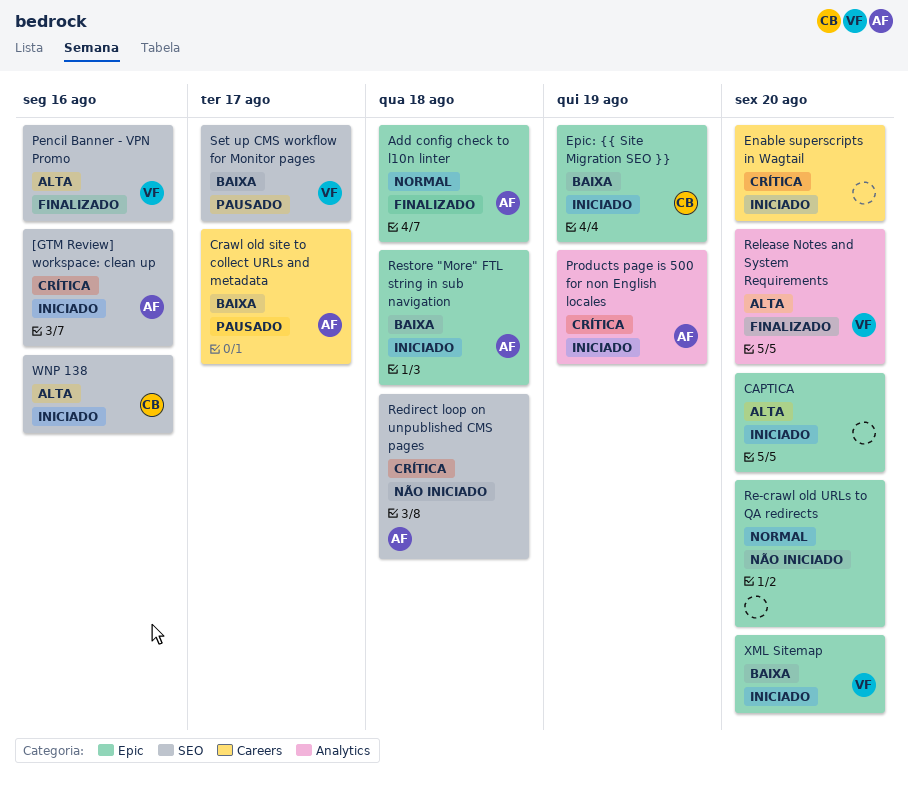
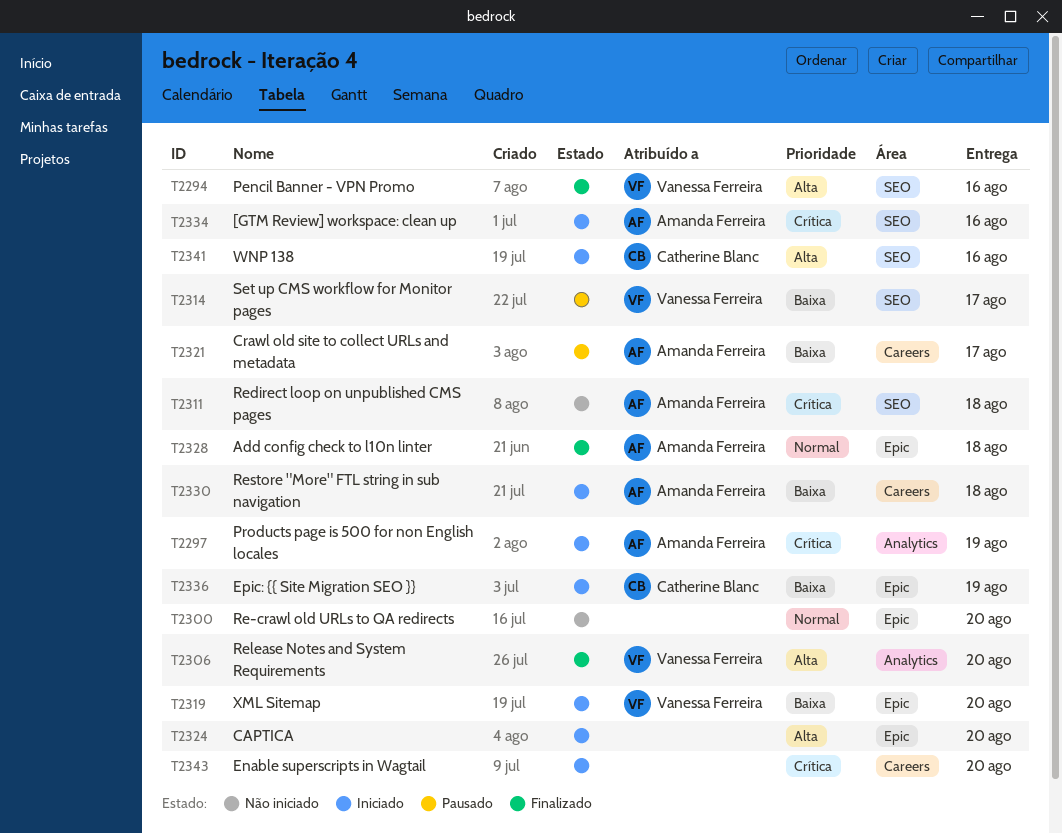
Restore "More" FTL string in sub navigation, label: Epic -> Careers

